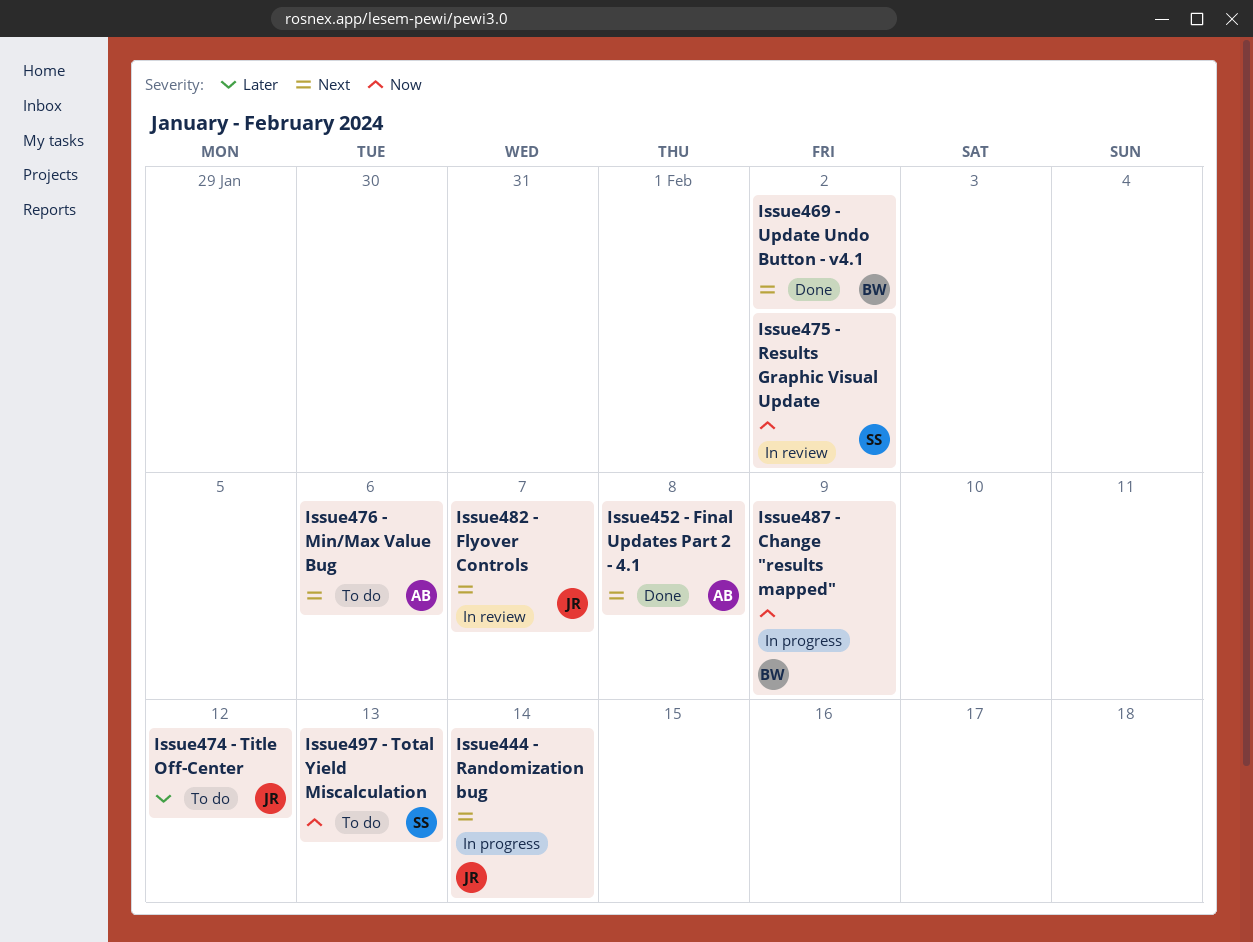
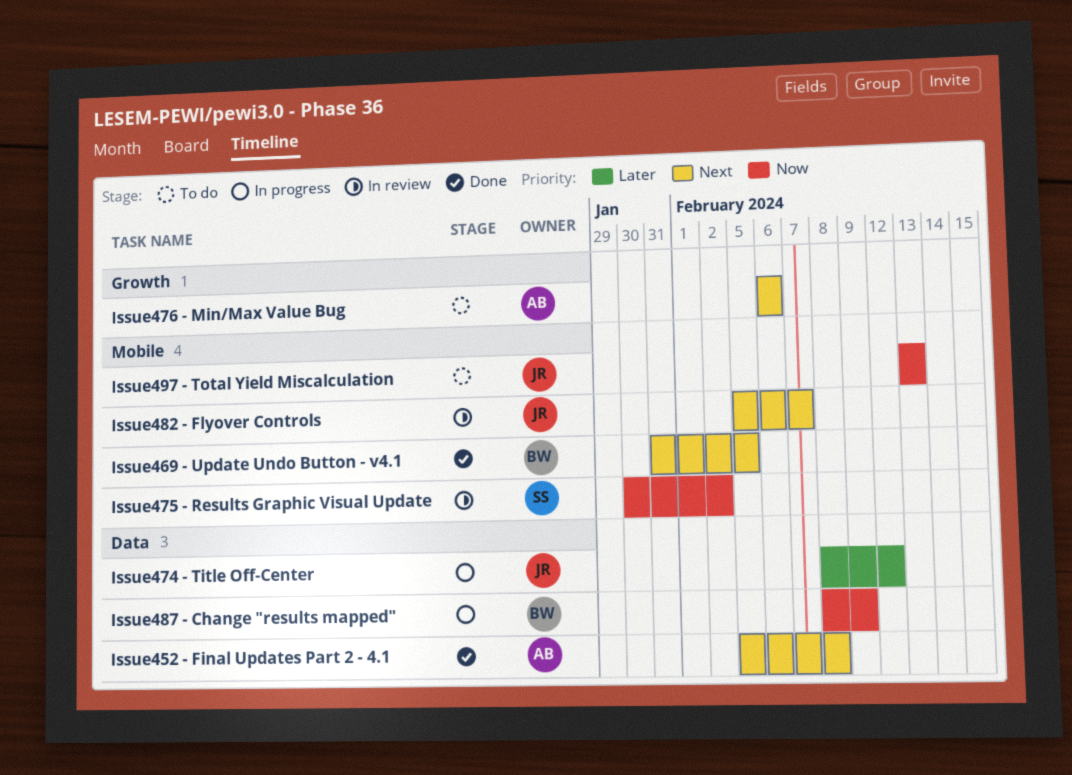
Issue444 - Randomization bug: present -> none
Issue469 - Update Undo Button - v4.1, due: Feb 2 -> Feb 5
Issue474 - Title Off-Center, status: To do -> In progress
Issue497 - Total Yield Miscalculation, owner: SS -> JR

